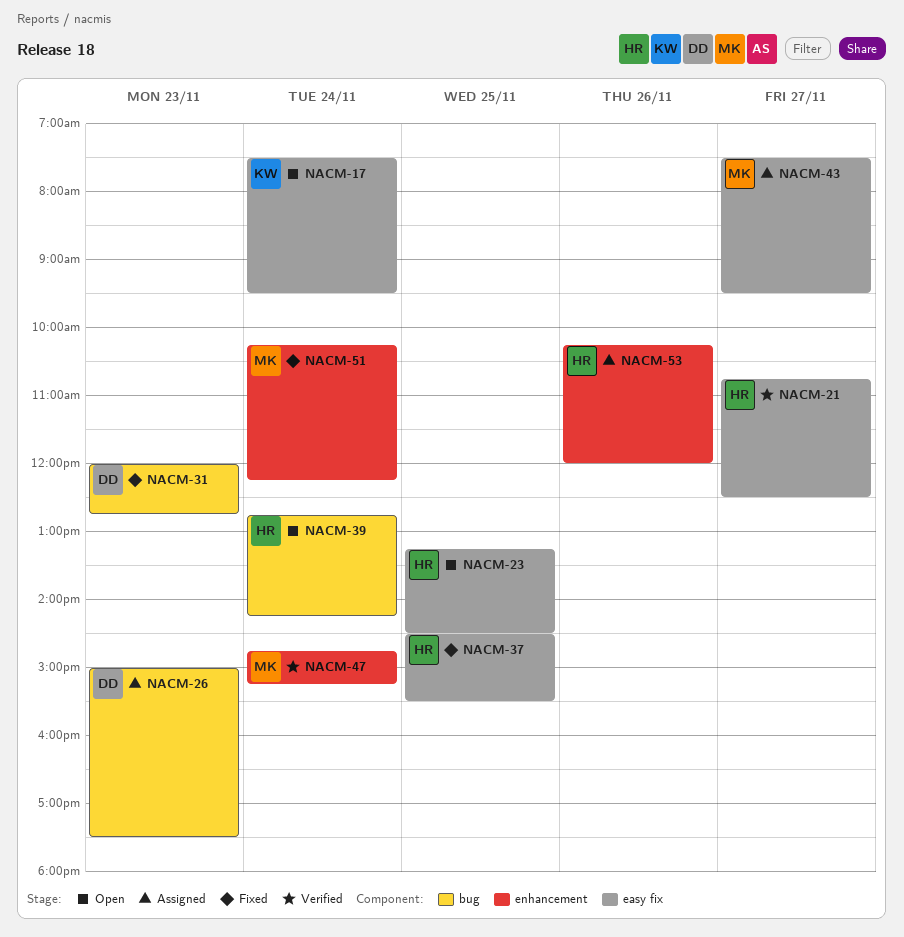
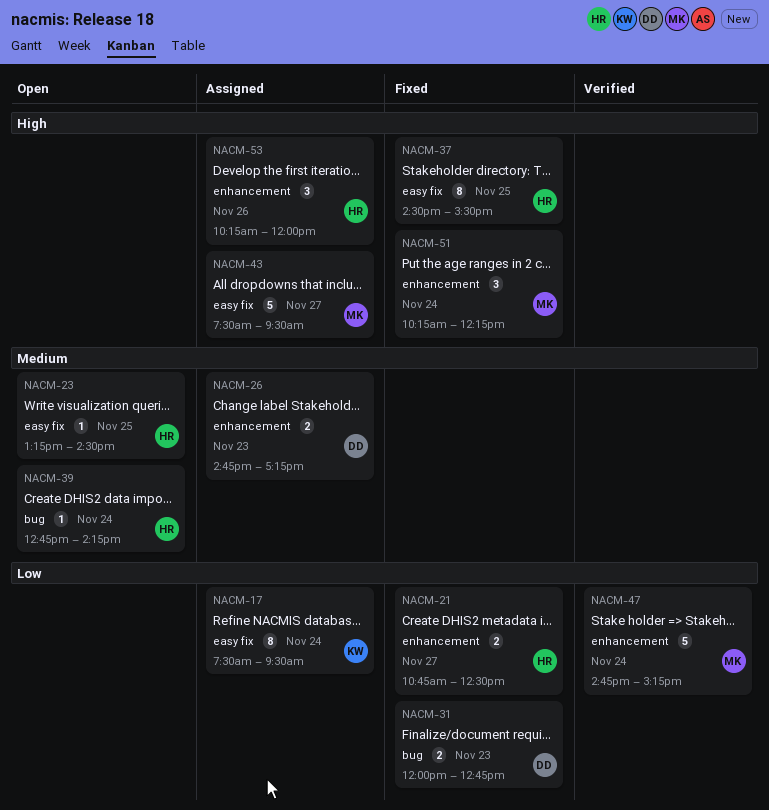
NACM-17, status: Open -> Assigned
NACM-21, status: Verified -> Fixed
NACM-21, label: easy fix -> enhancement
NACM-26, label: bug -> enhancement
NACM-26, begins: 15:00 -> 14:45
NACM-26, ends: 17:30 -> 17:15

